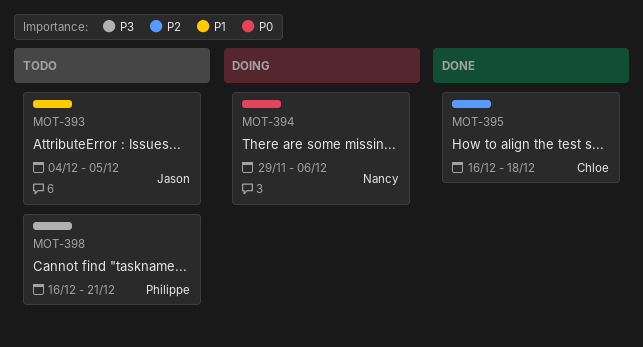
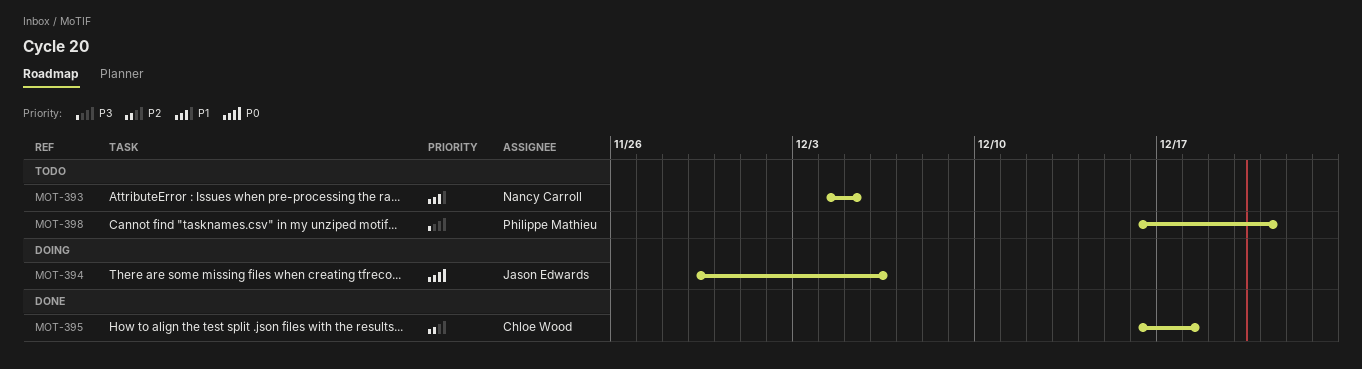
MOT-393, owner: Jason Edwards -> Nancy Carroll
MOT-394, owner: Nancy Carroll -> Jason Edwards

